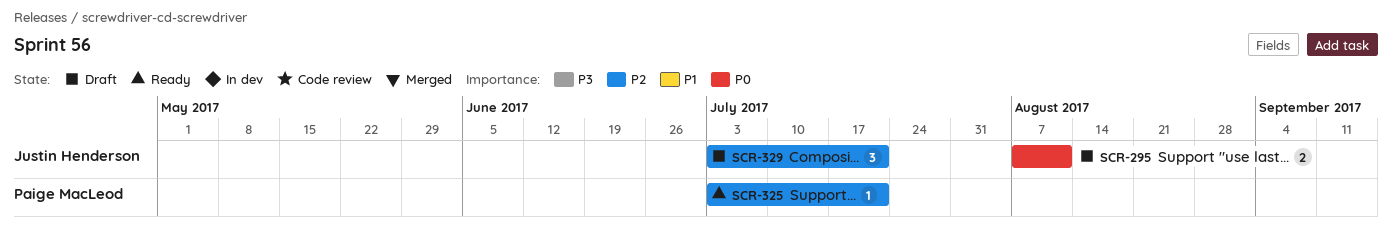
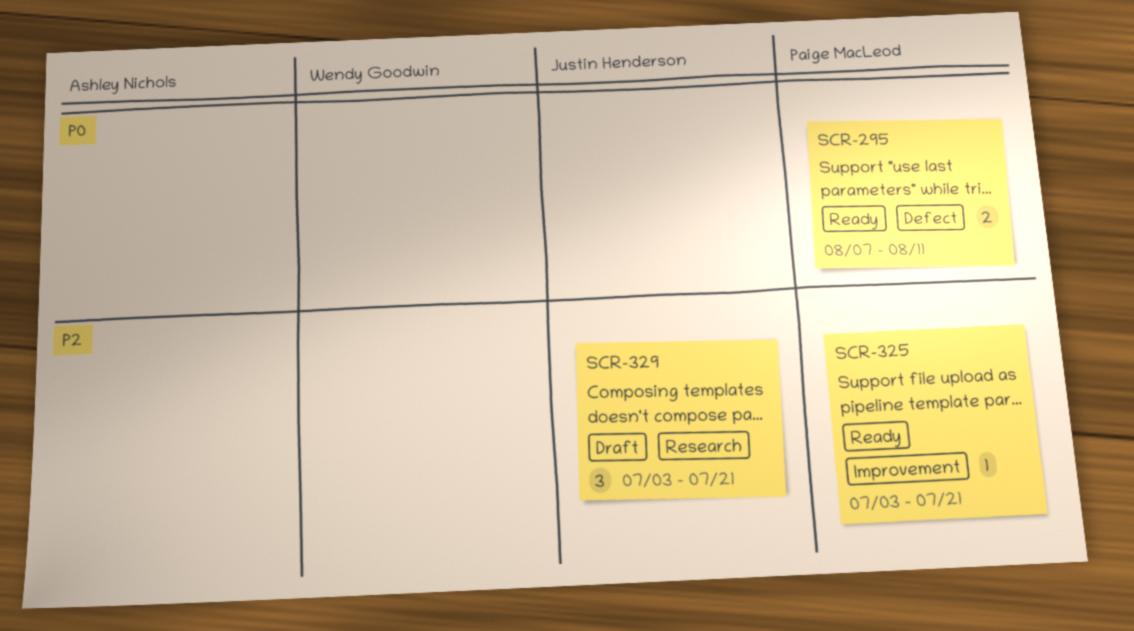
SCR-295, status: Draft -> Ready
SCR-295, owner: Justin Henderson -> Paige MacLeod

